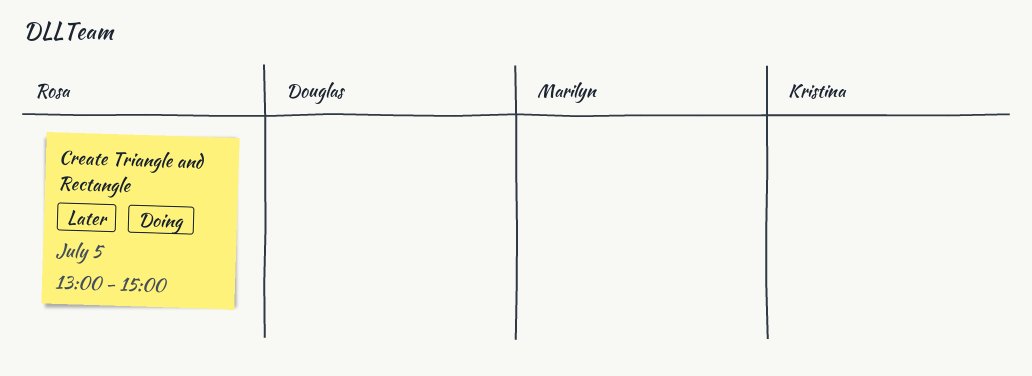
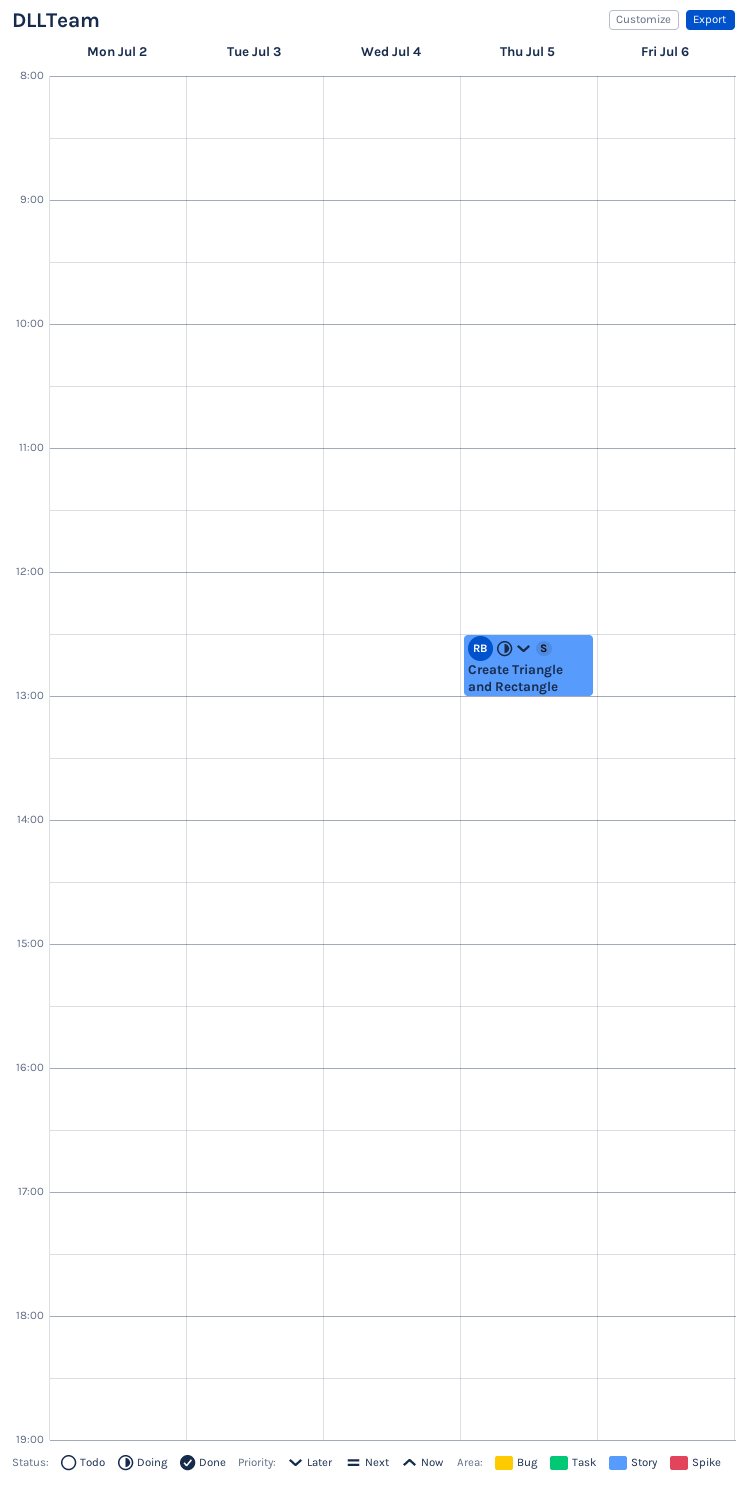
Create Triangle and Rectangle, begins: 13:00 -> 12:30
Create Triangle and Rectangle, ends: 15:00 -> 13:00

